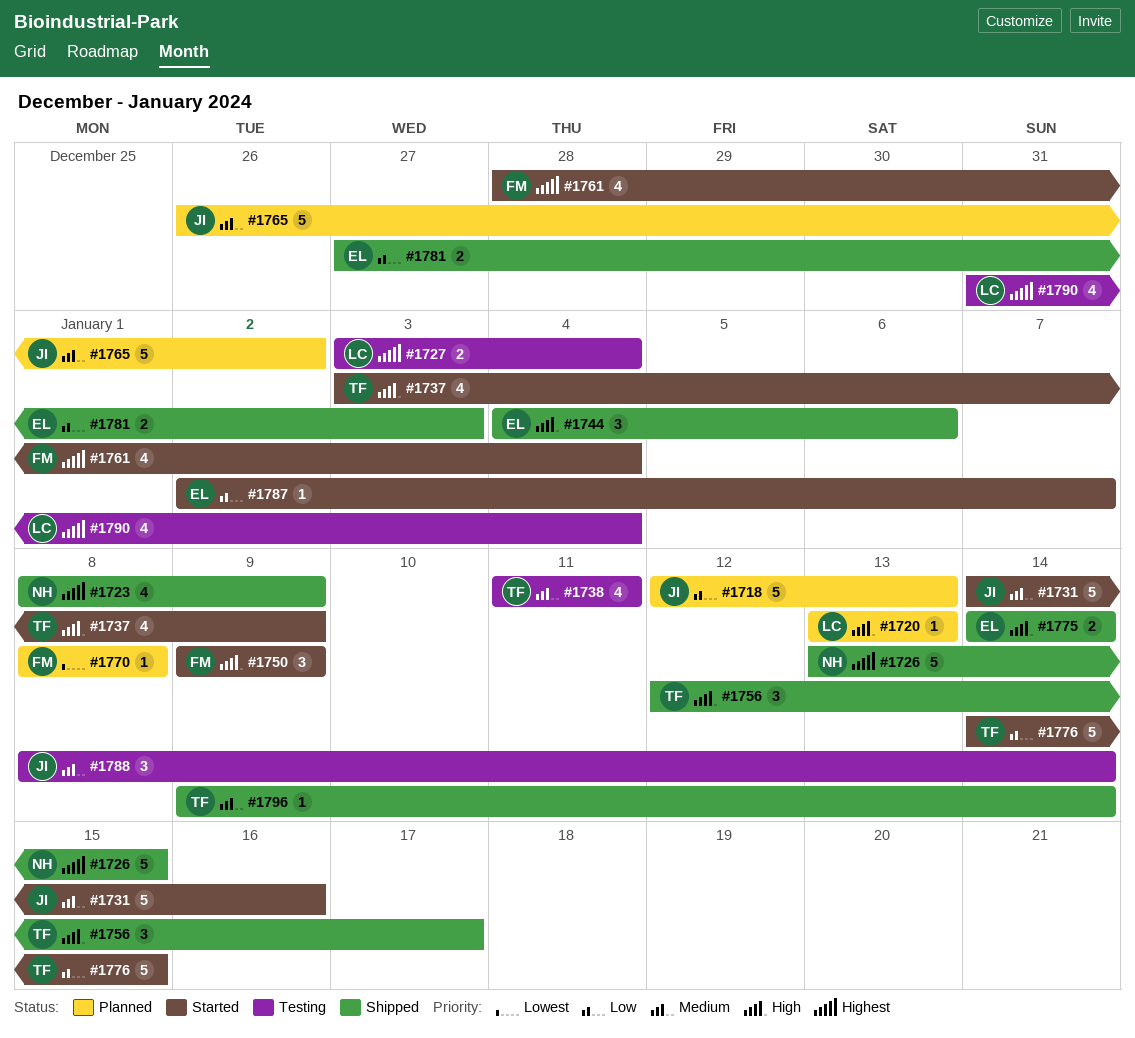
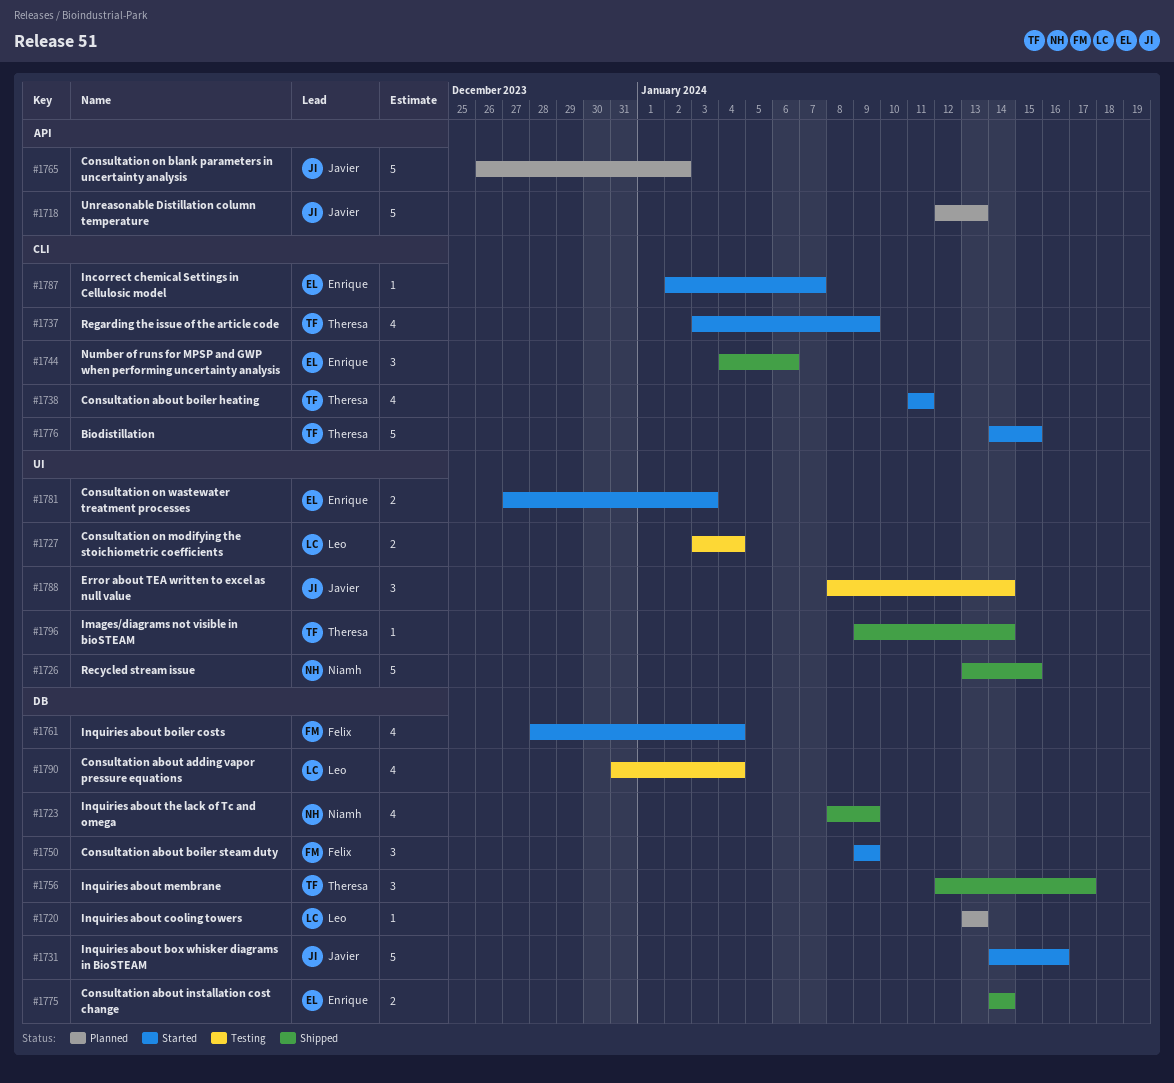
#1738, status: Testing -> Started
#1770: present -> none
#1781, status: Shipped -> Started

